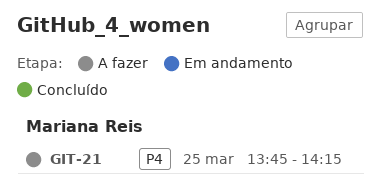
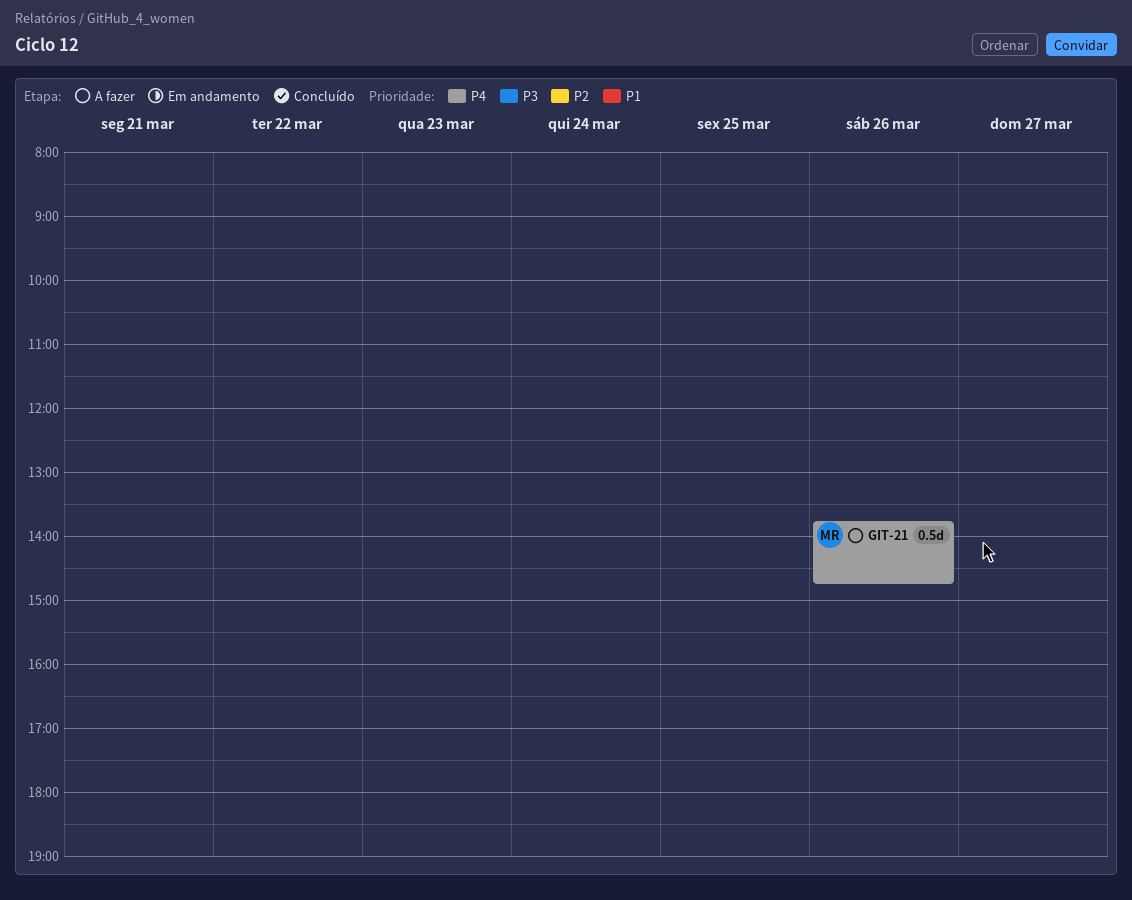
GIT-21, day: Mar 25 -> Mar 26
GIT-21, ends: 14:15 -> 14:45

